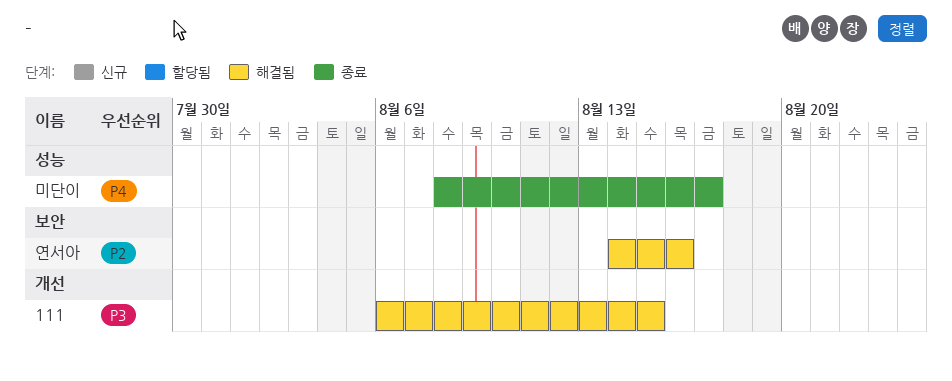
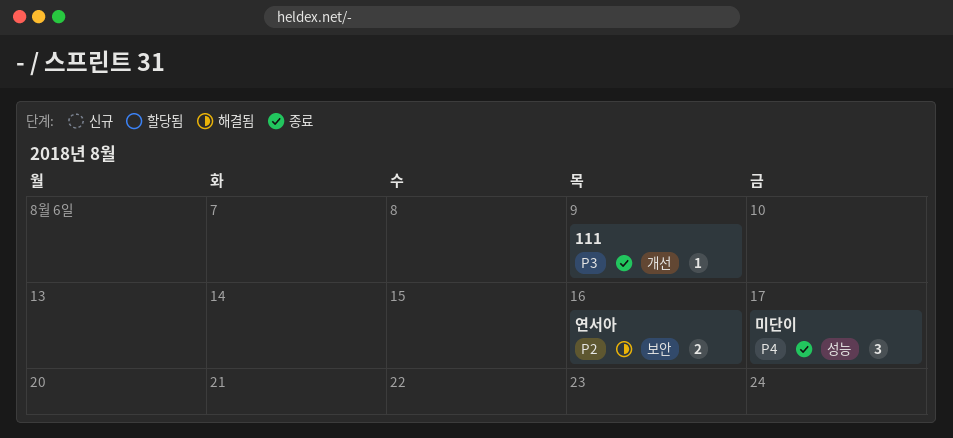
111, status: 해결됨 -> 종료
111, due: Aug 15 -> Aug 9

